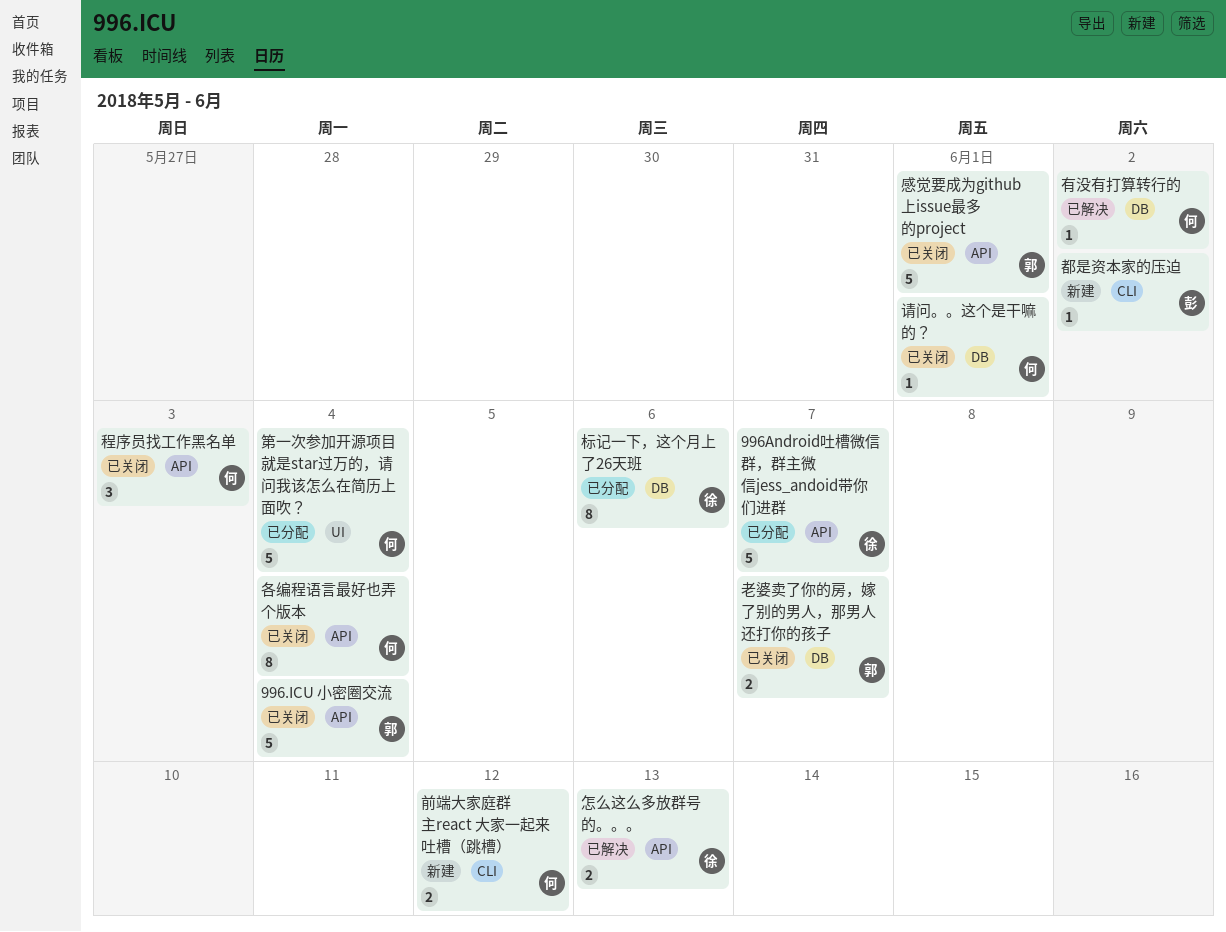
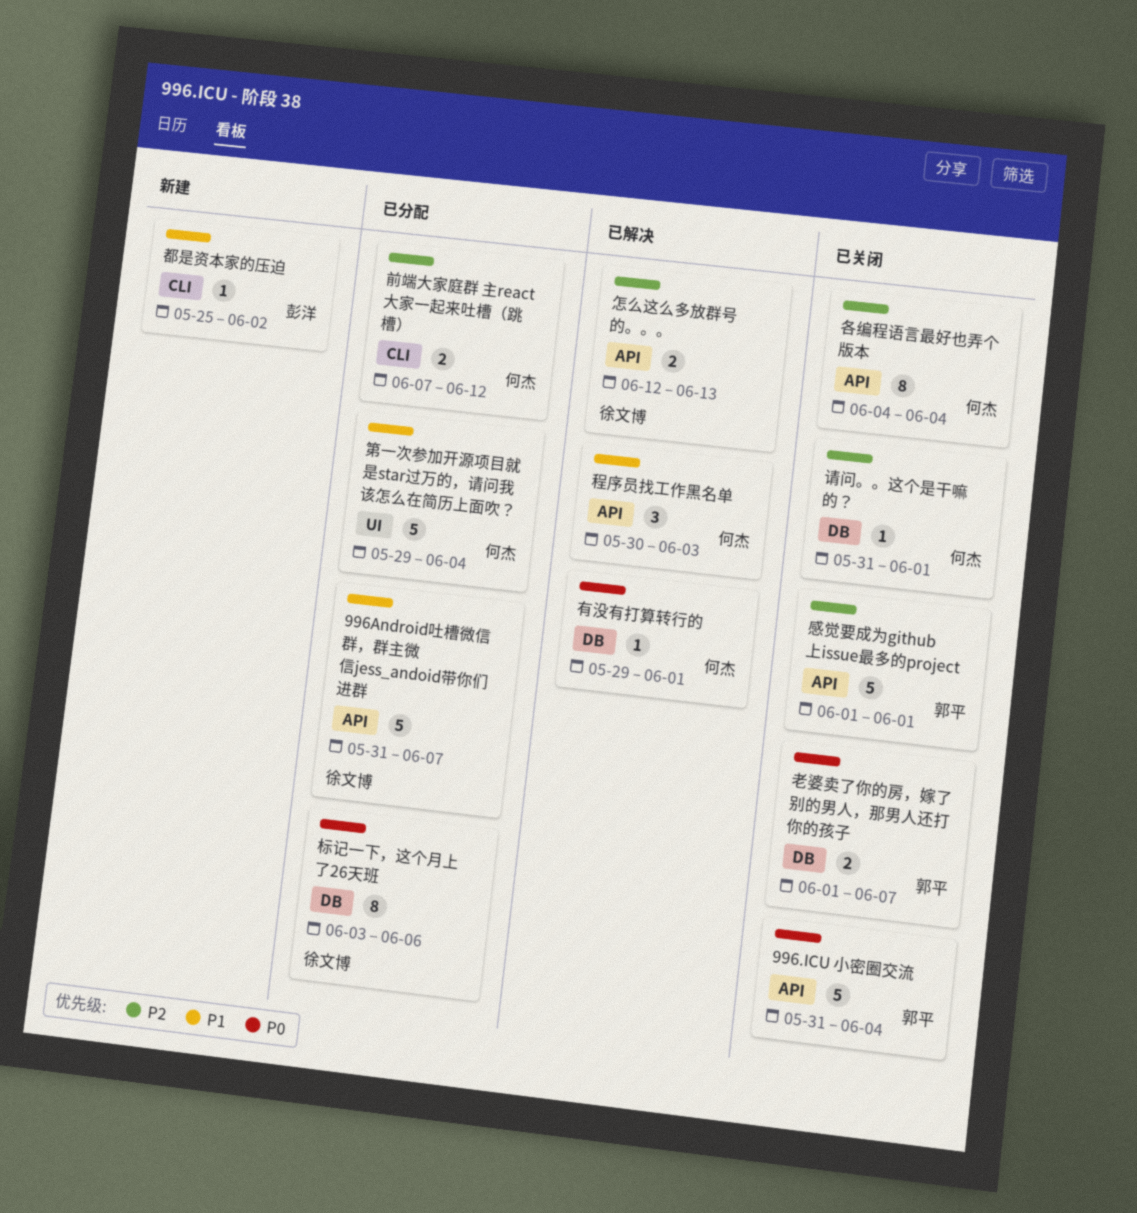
前端大家庭群 主react 大家一起来吐槽（跳槽）, status: 新建 -> 已分配
有没有打算转行的, due: Jun 2 -> Jun 1
程序员找工作黑名单, status: 已关闭 -> 已解决

